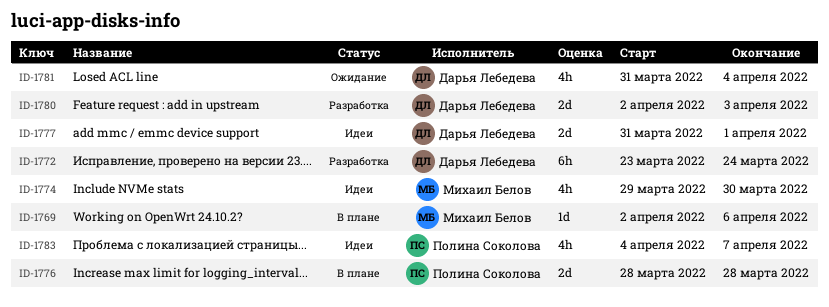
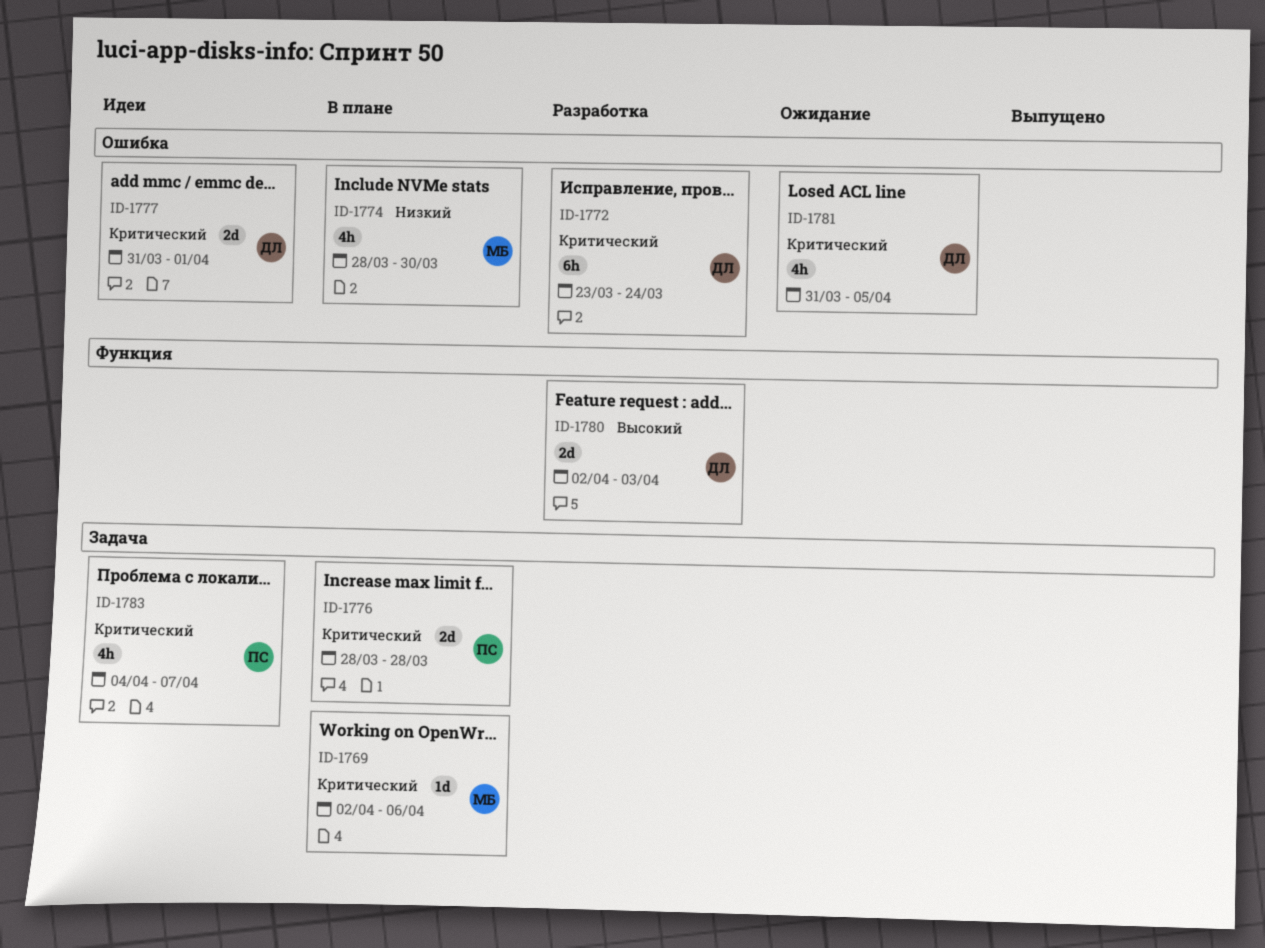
ID-1774, status: Идеи -> В плане
ID-1774, start: Mar 29 -> Mar 28
ID-1781, due: Apr 4 -> Apr 5

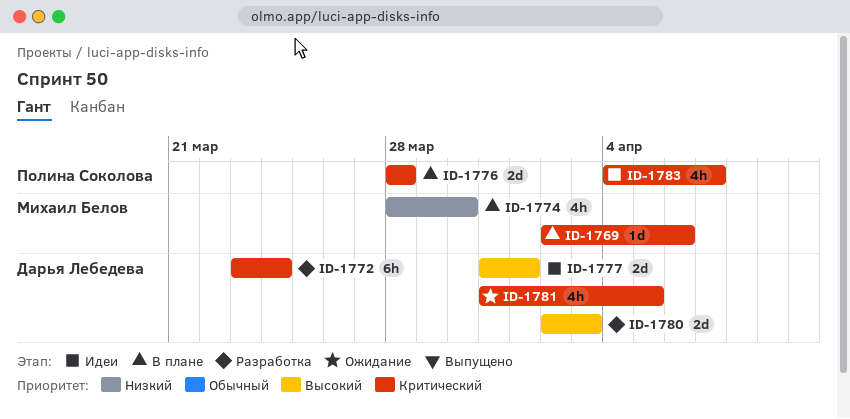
ID-1777, priority: Критический -> Высокий

